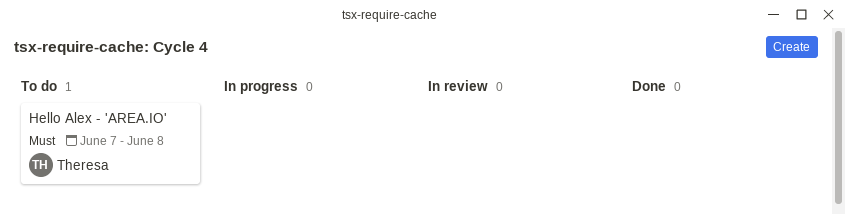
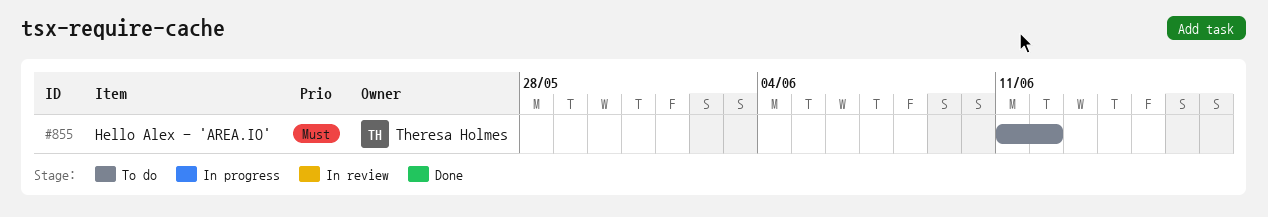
Hello Alex - 'AREA.IO', start: Jun 7 -> Jun 11
Hello Alex - 'AREA.IO', due: Jun 8 -> Jun 12

